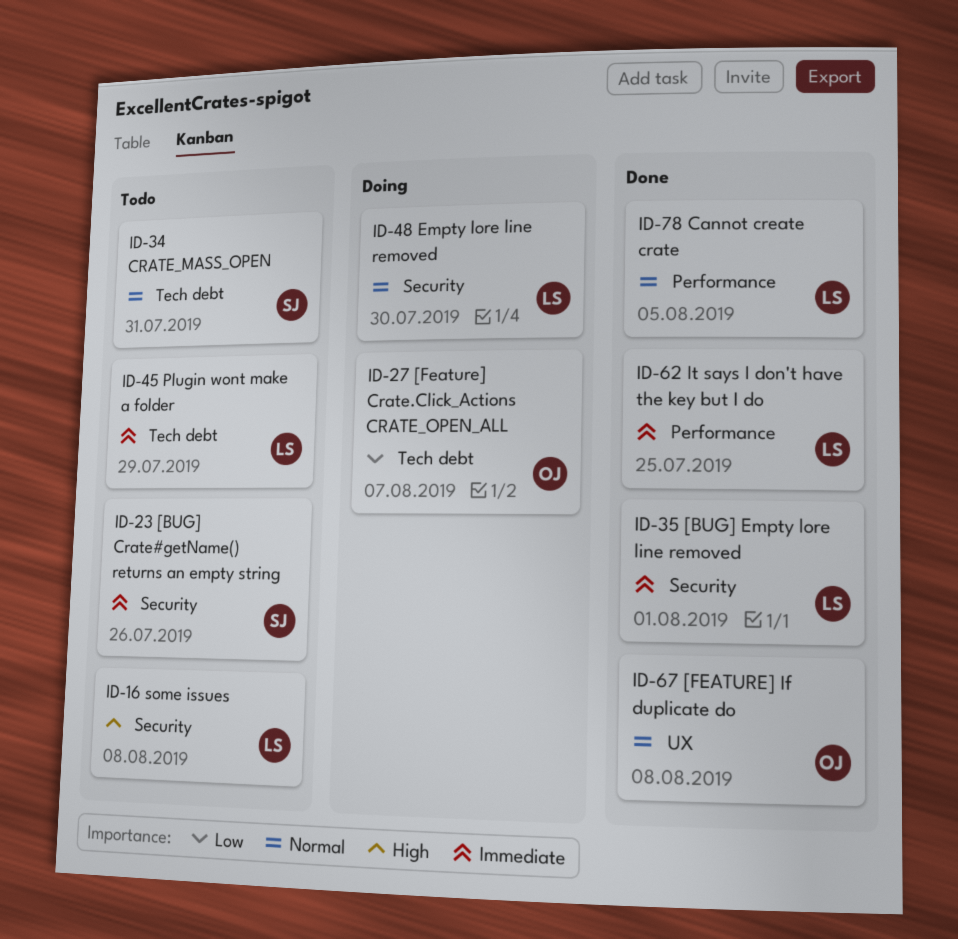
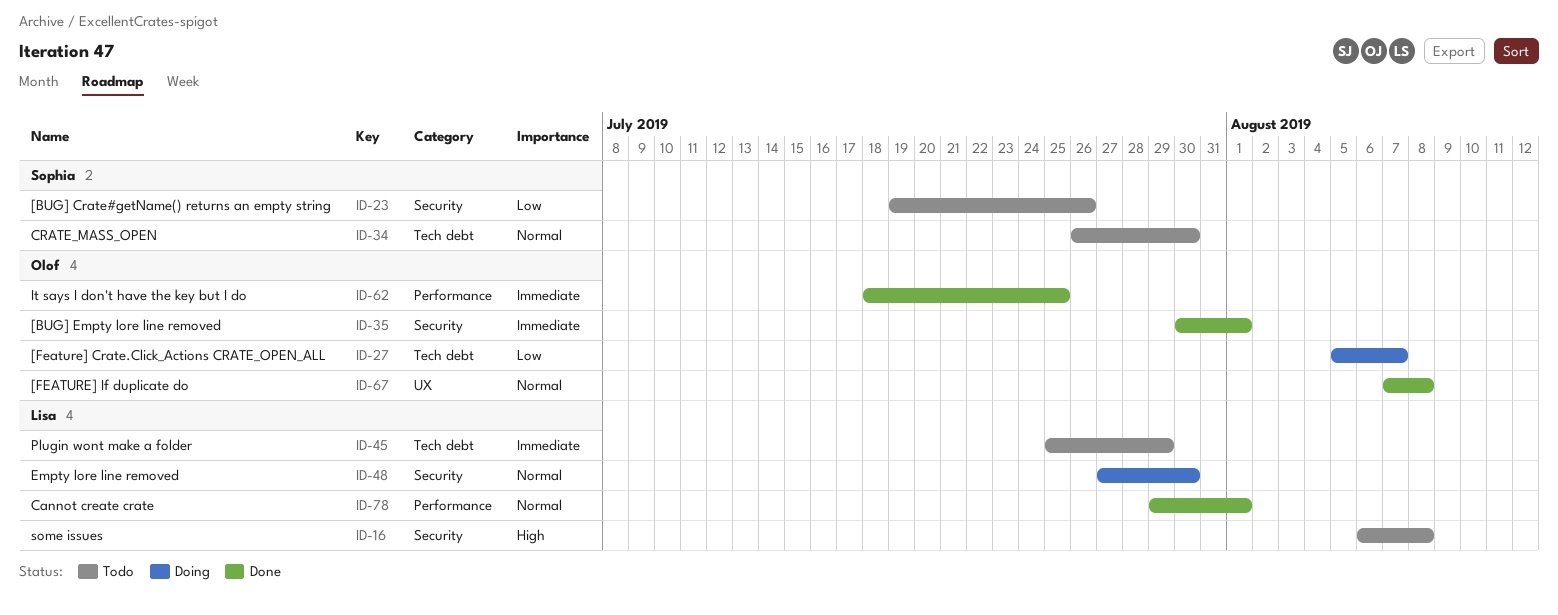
ID-23, priority: Immediate -> Low
ID-34, due: Jul 31 -> Jul 30
ID-35, owner: Lisa -> Olof
ID-62, owner: Lisa -> Olof
ID-78, due: Aug 5 -> Aug 1

